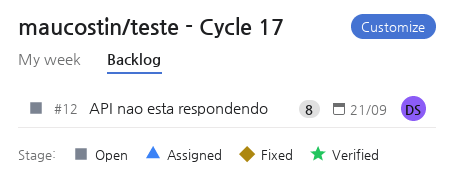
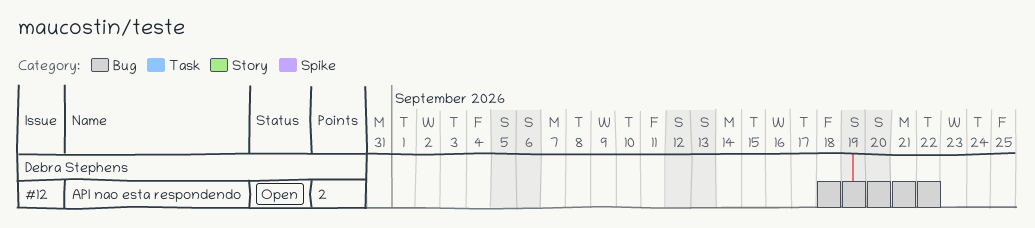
#12, estimate: 8 -> 2
#12, due: Sep 21 -> Sep 22

